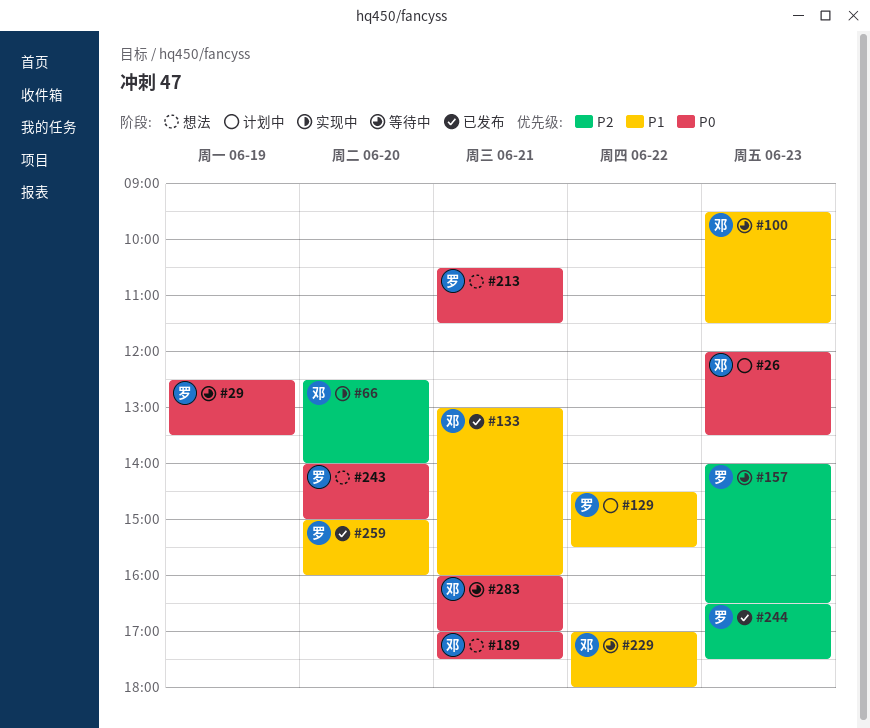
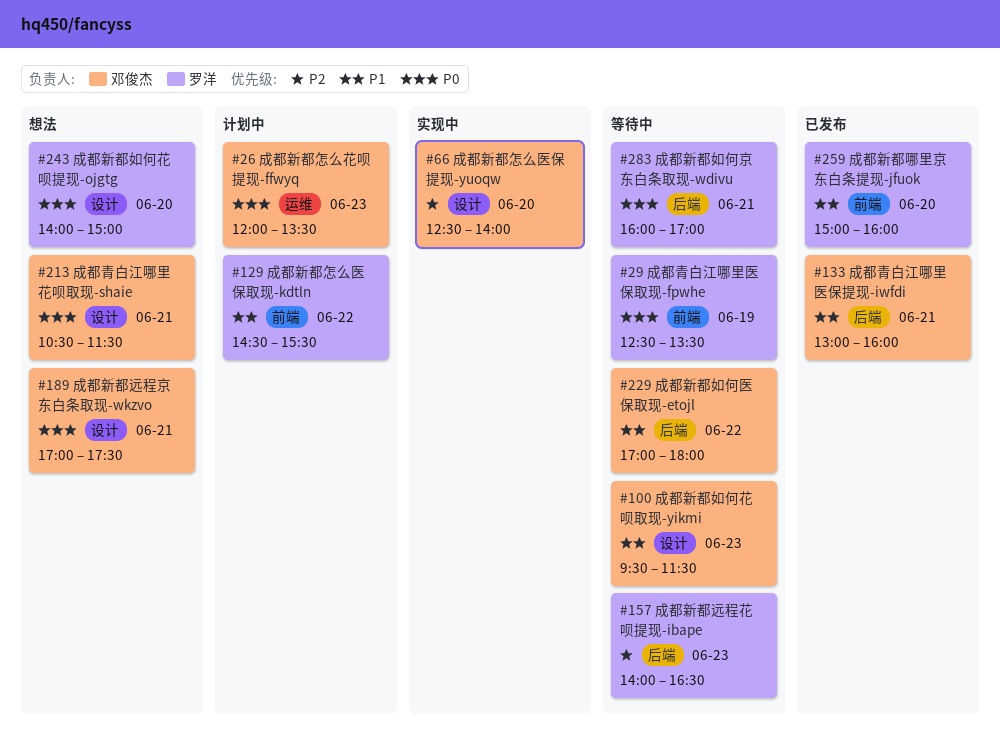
#213, owner: 罗洋 -> 邓俊杰
#244: present -> none
#283, owner: 邓俊杰 -> 罗洋

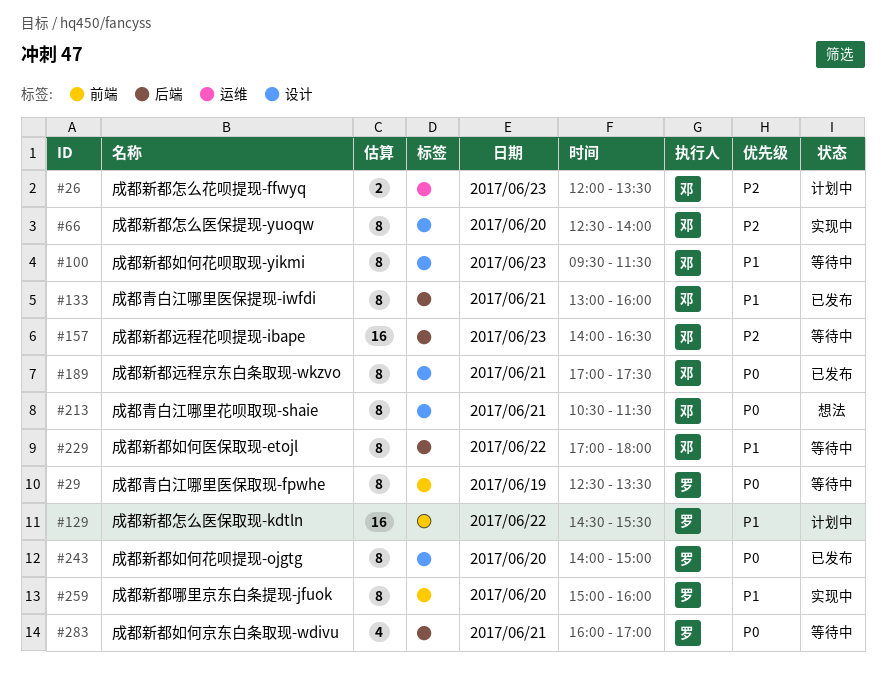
#26, priority: P0 -> P2
#157, owner: 罗洋 -> 邓俊杰
#189, status: 想法 -> 已发布
#243, status: 想法 -> 已发布
#259, status: 已发布 -> 实现中

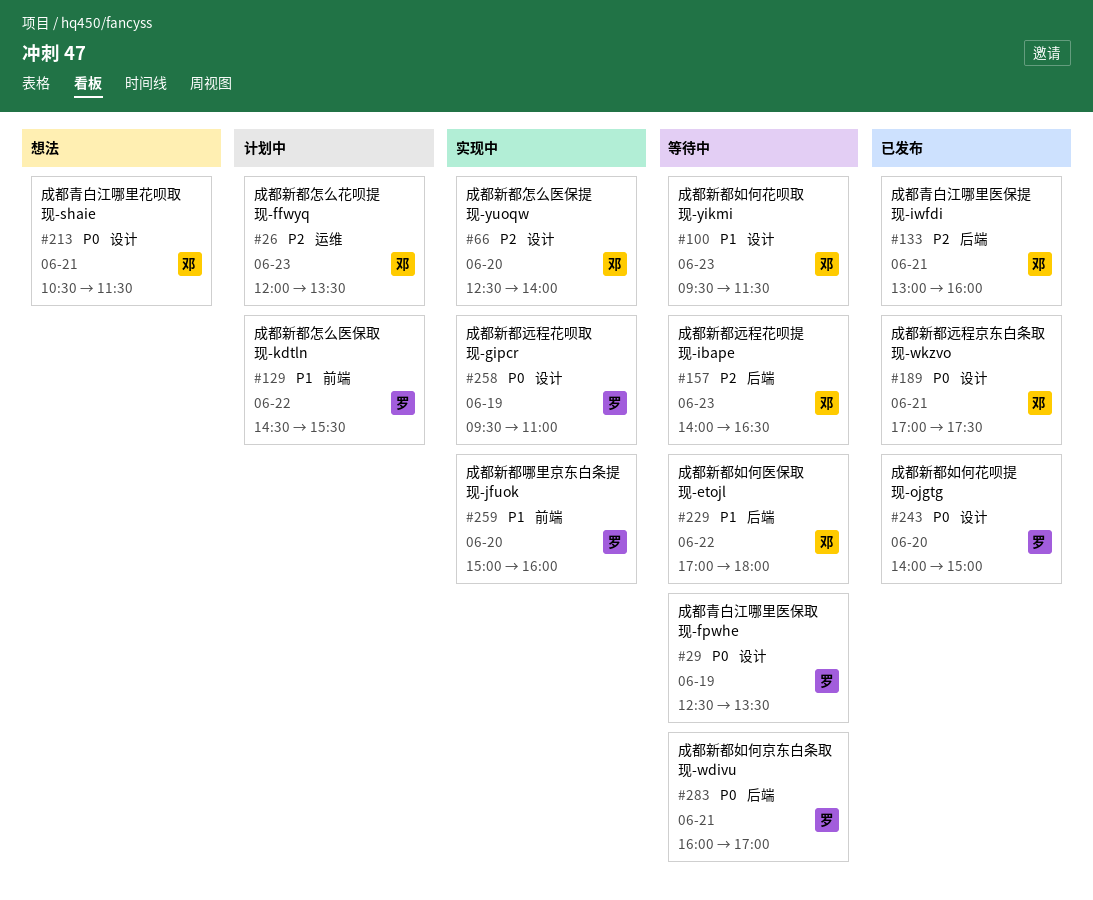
#29, label: 前端 -> 设计
#133, priority: P1 -> P2
#258: none -> present

